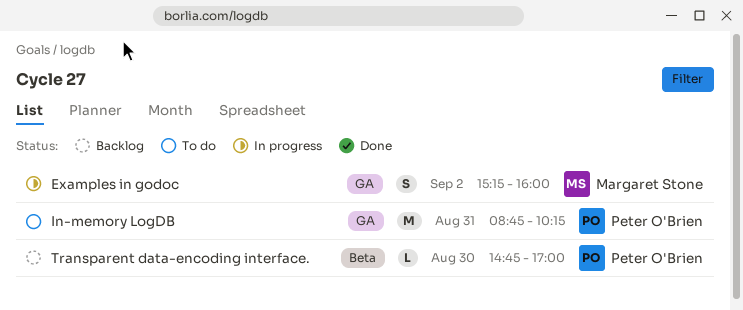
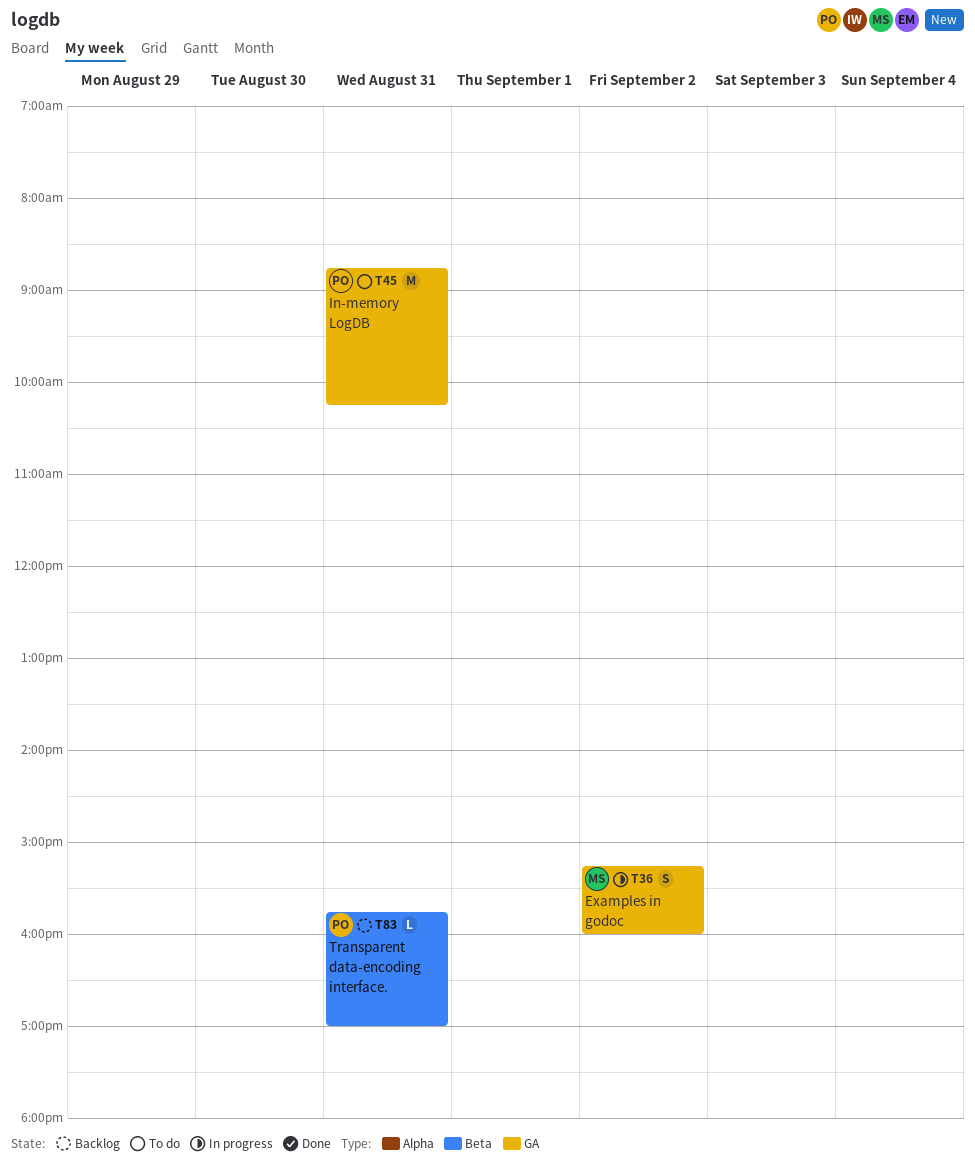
Transparent data-encoding interface., day: Aug 30 -> Aug 31
Transparent data-encoding interface., begins: 14:45 -> 15:45

